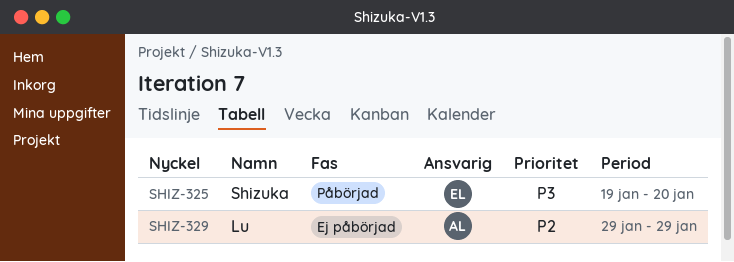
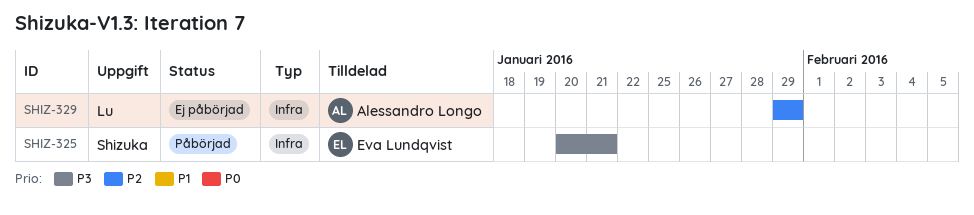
SHIZ-325, start: Jan 19 -> Jan 20
SHIZ-325, due: Jan 20 -> Jan 21

